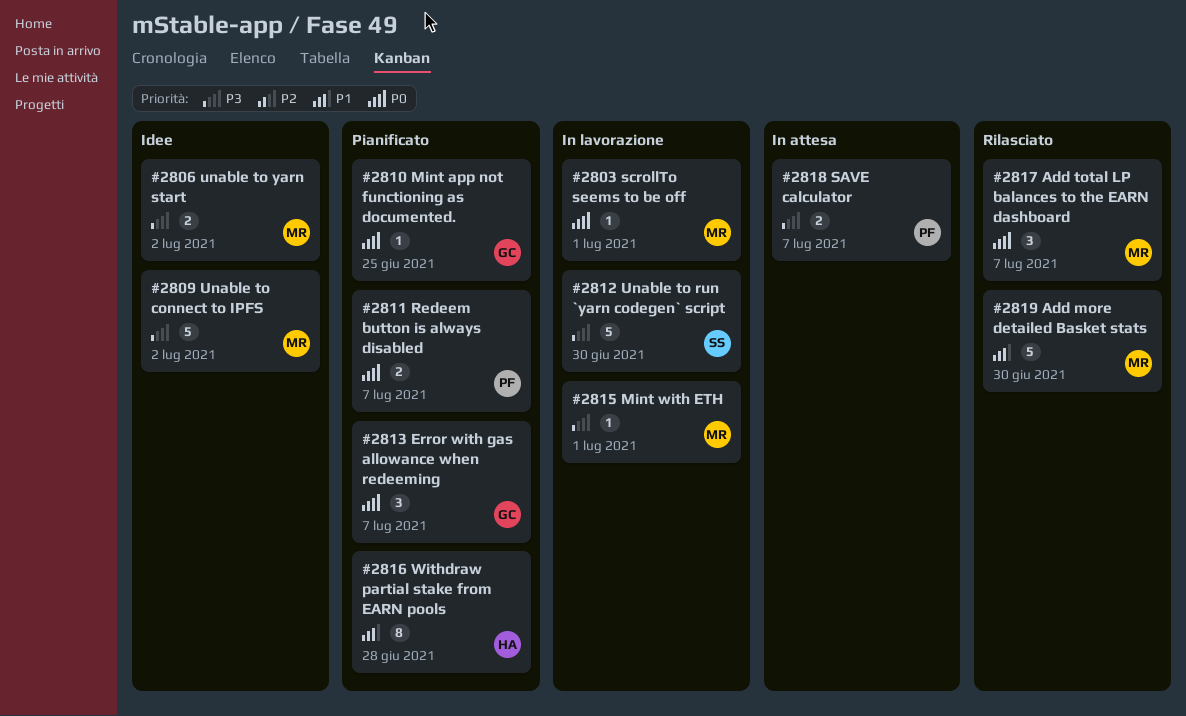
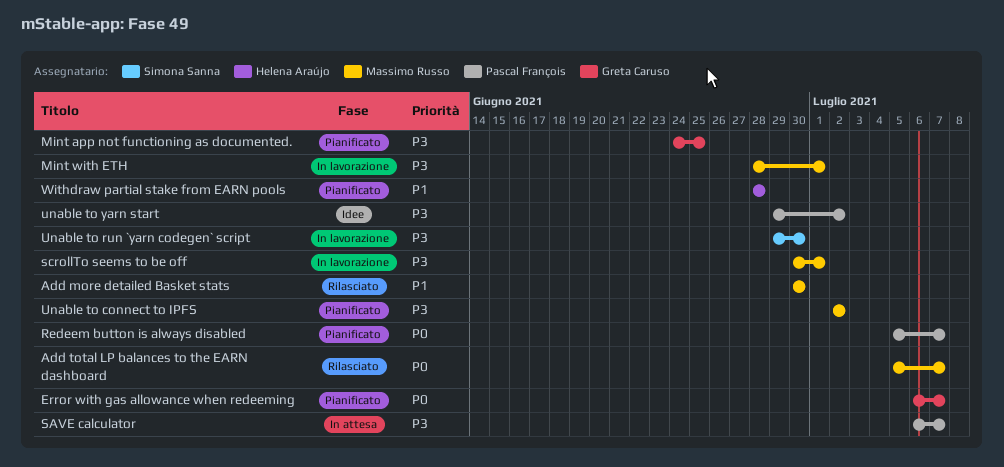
Mint app not functioning as documented., priority: P0 -> P3
scrollTo seems to be off, priority: P0 -> P3
Unable to connect to IPFS, status: Idee -> Pianificato
unable to yarn start, owner: Massimo Russo -> Pascal François

